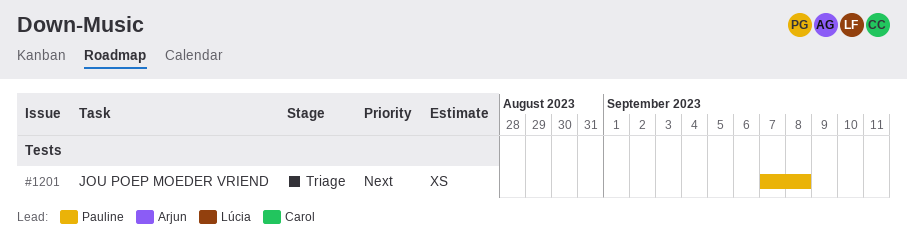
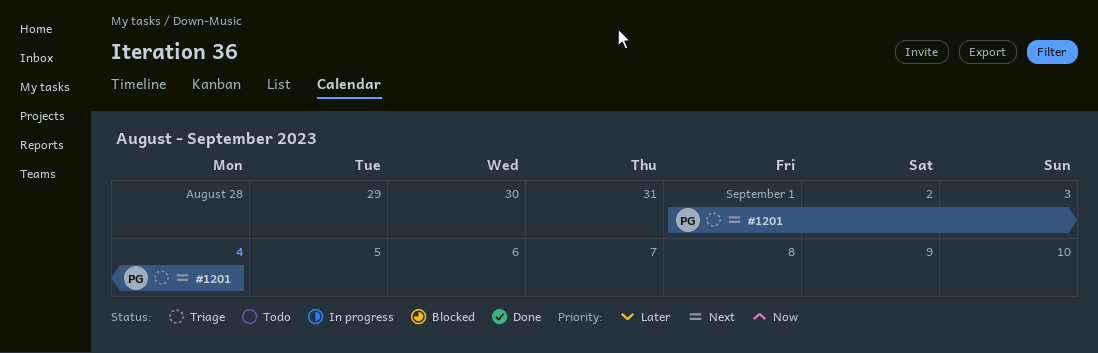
#1201, start: Sep 7 -> Sep 1
#1201, due: Sep 8 -> Sep 4

